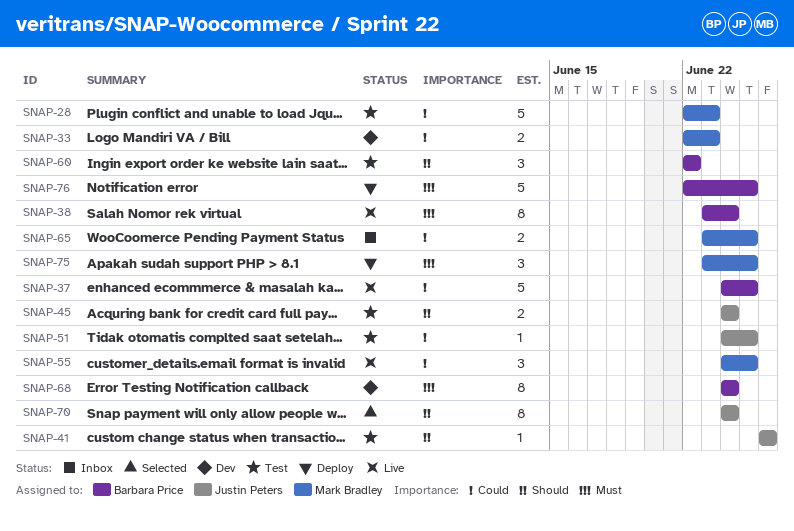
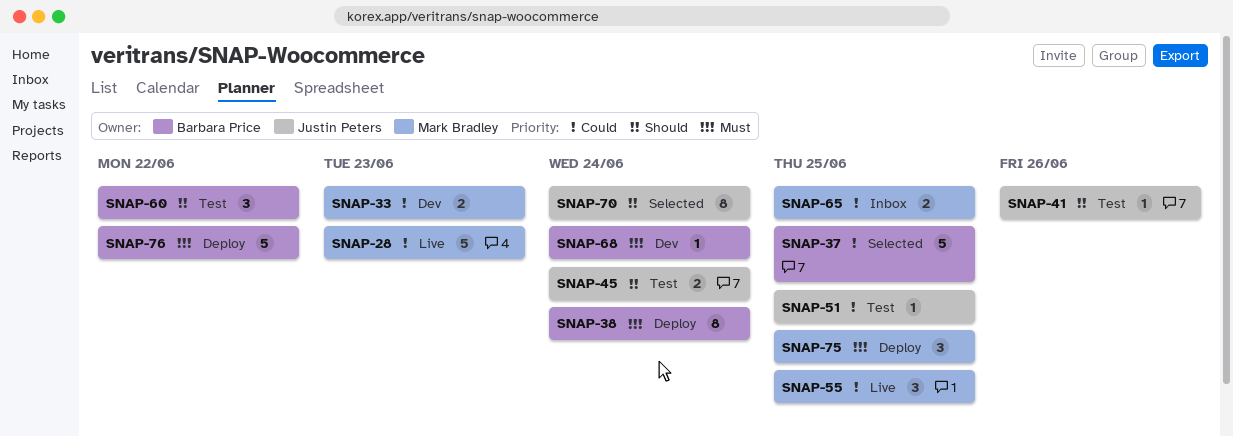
SNAP-28, status: Test -> Live
SNAP-37, status: Live -> Selected
SNAP-38, status: Live -> Deploy
SNAP-68, estimate: 8 -> 1
SNAP-76, due: Jun 25 -> Jun 22

